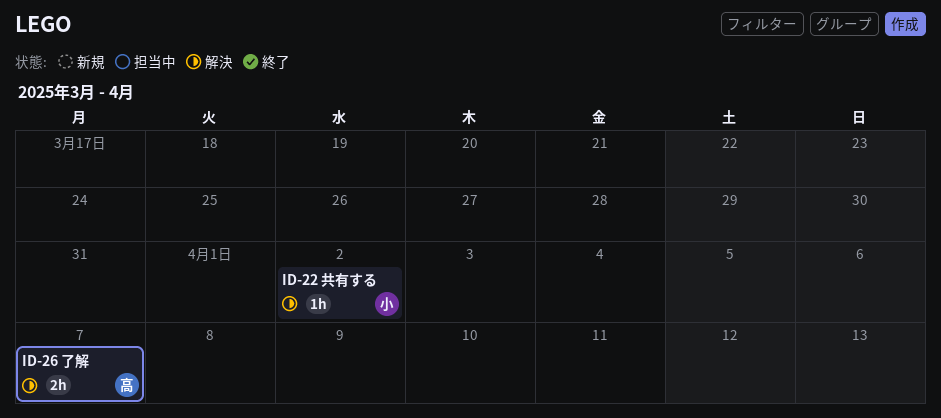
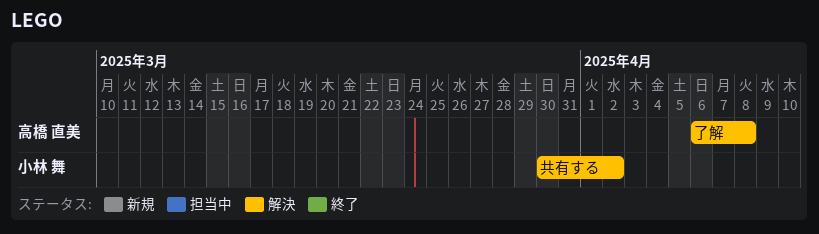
了解, due: Apr 7 -> Apr 8

